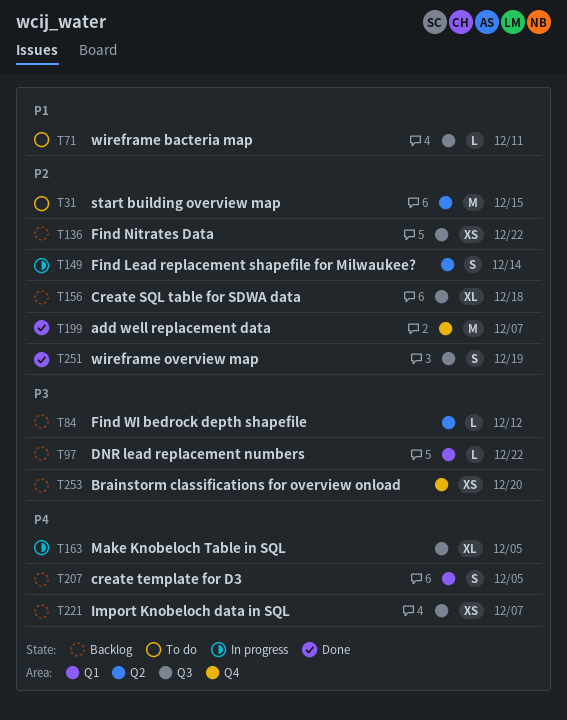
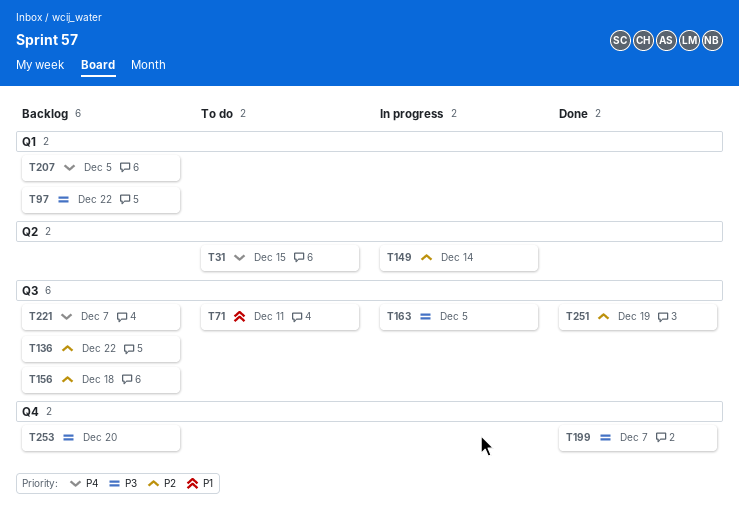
T31, priority: P2 -> P4
T84: present -> none
T163, priority: P4 -> P3
T199, priority: P2 -> P3

